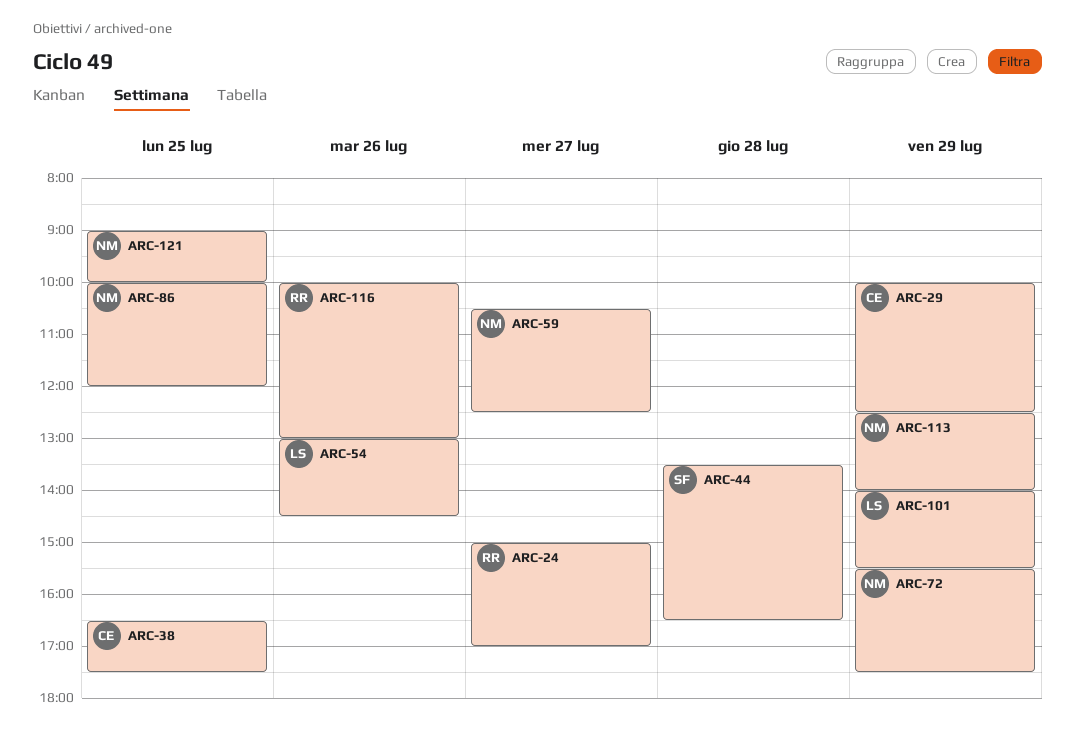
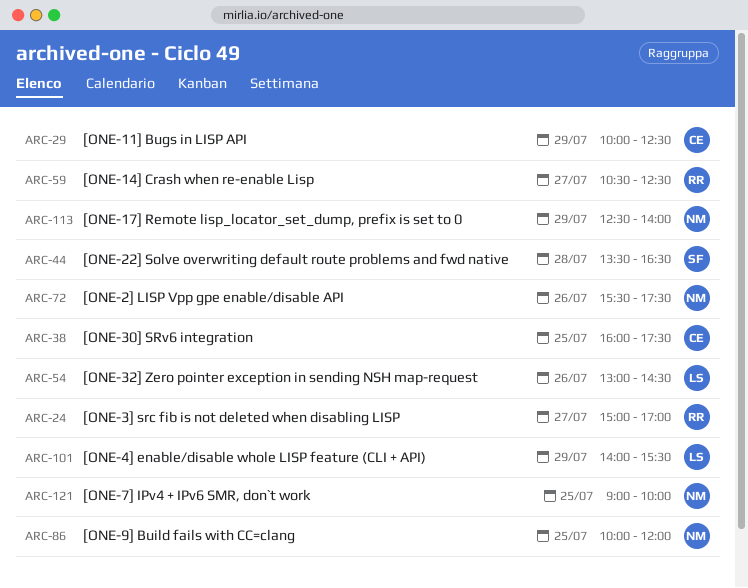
ARC-38, begins: 16:30 -> 16:00
ARC-59, owner: NM -> RR
ARC-72, day: Jul 29 -> Jul 26
ARC-116: present -> none

